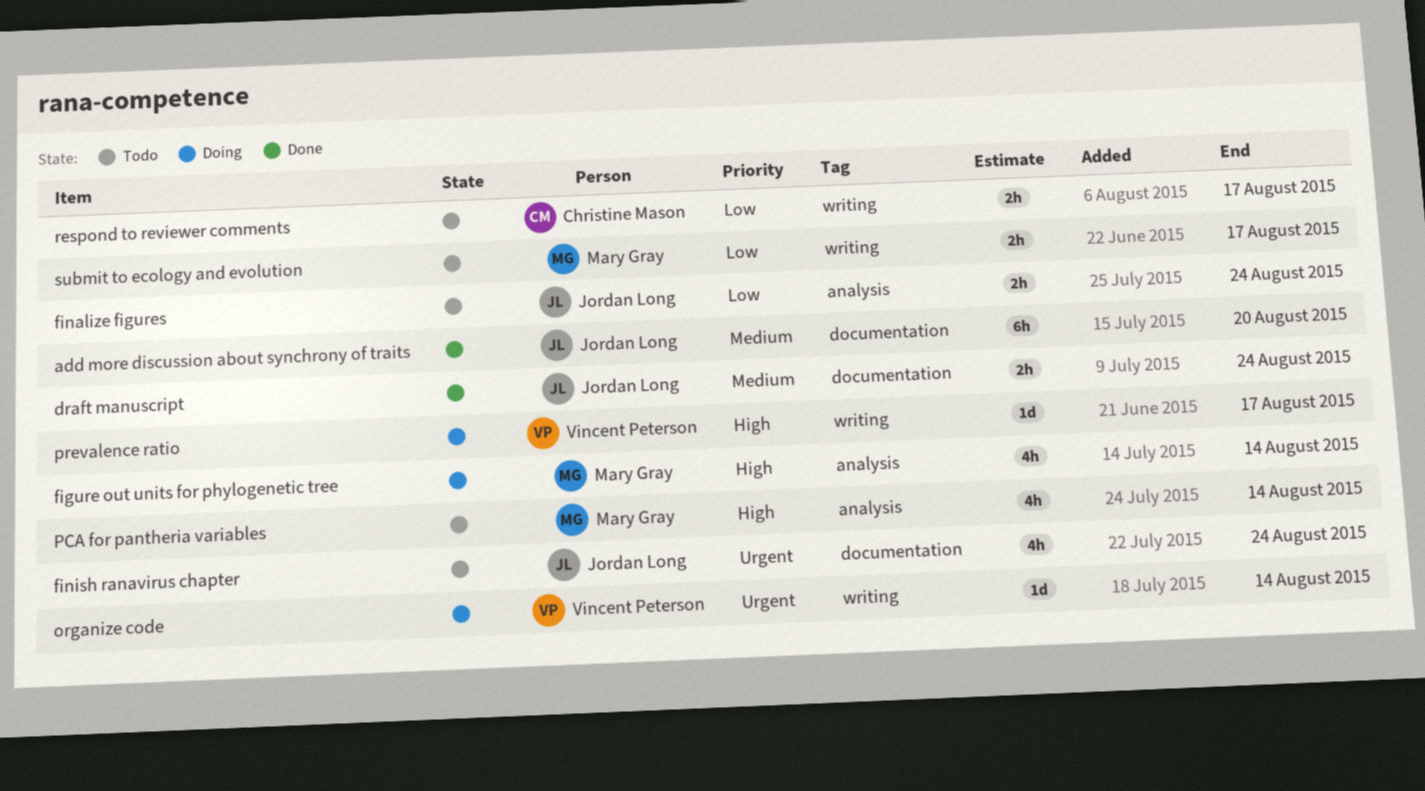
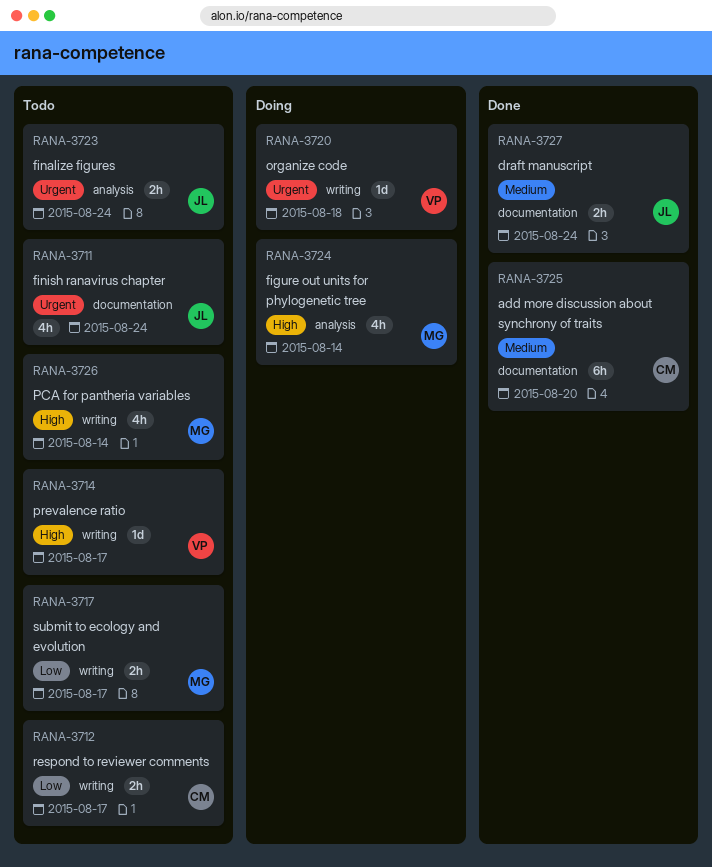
add more discussion about synchrony of traits, owner: Jordan Long -> Christine Mason
finalize figures, priority: Low -> Urgent
organize code, due: Aug 14 -> Aug 18
PCA for pantheria variables, label: analysis -> writing
prevalence ratio, status: Doing -> Todo

